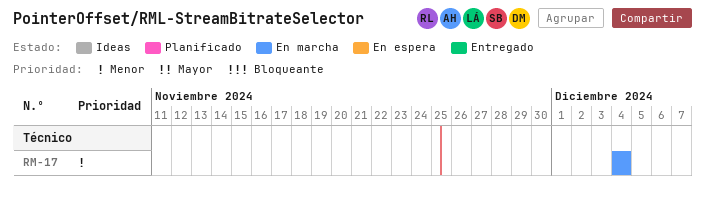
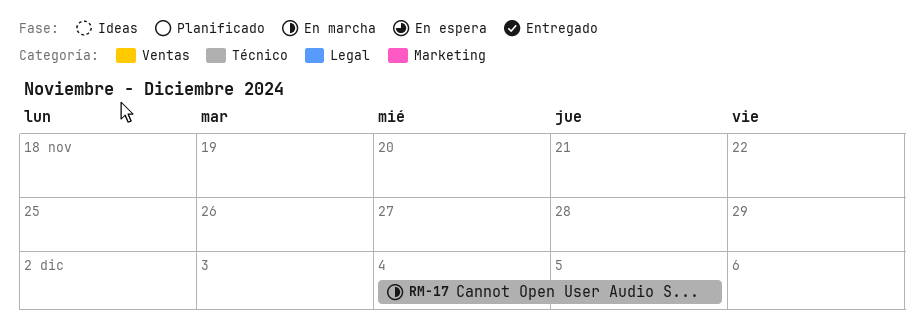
RM-17, due: Dec 4 -> Dec 5

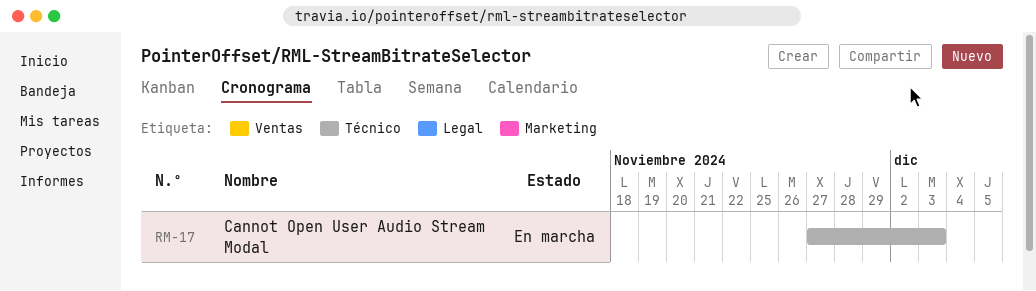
RM-17, start: Dec 4 -> Nov 27
RM-17, due: Dec 5 -> Dec 3

